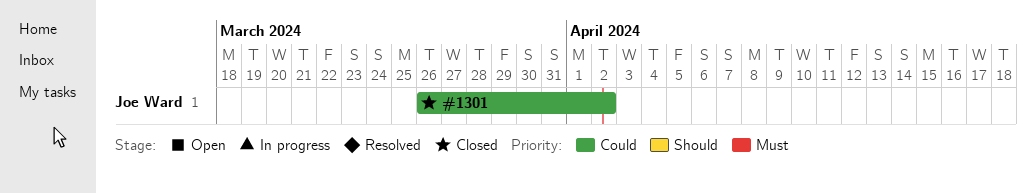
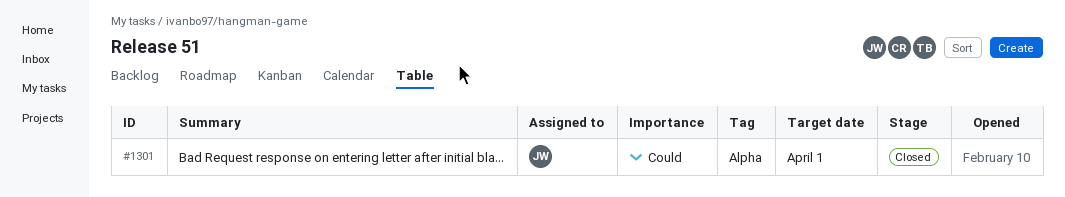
#1301, due: Apr 2 -> Apr 1

